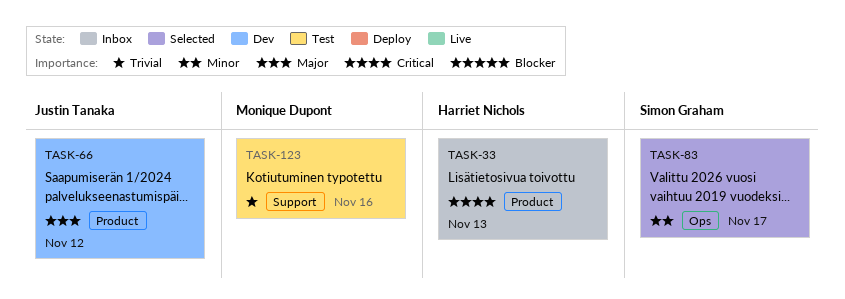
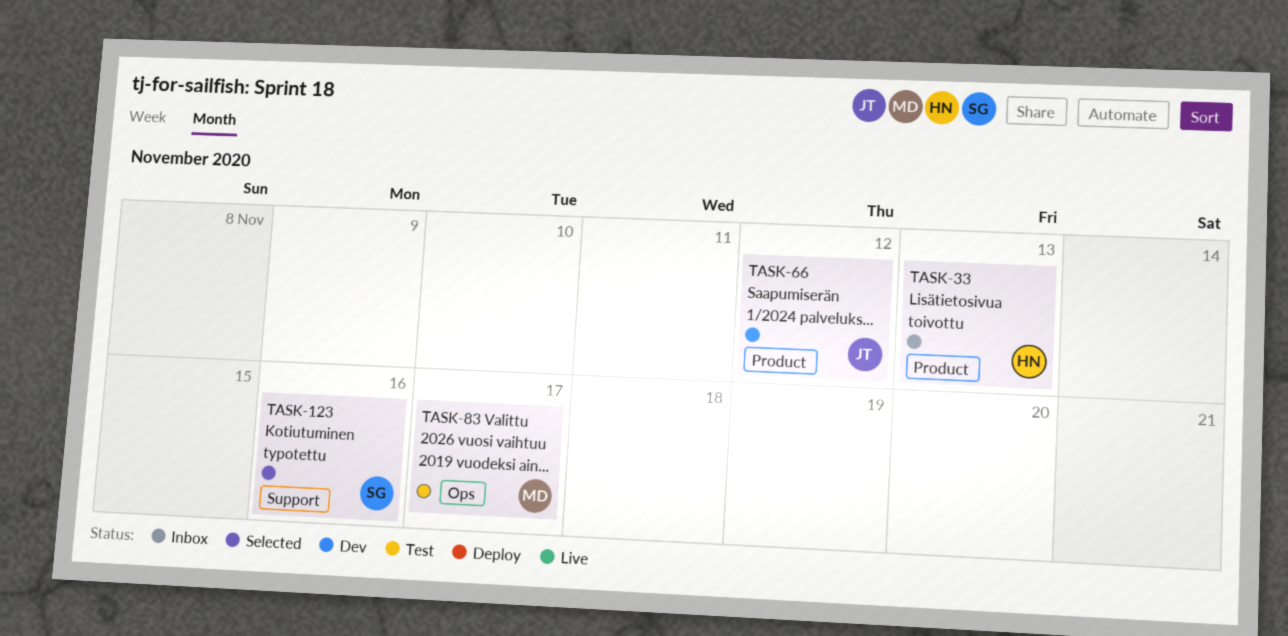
TASK-83, status: Selected -> Test
TASK-83, owner: Simon Graham -> Monique Dupont
TASK-123, status: Test -> Selected
TASK-123, owner: Monique Dupont -> Simon Graham

